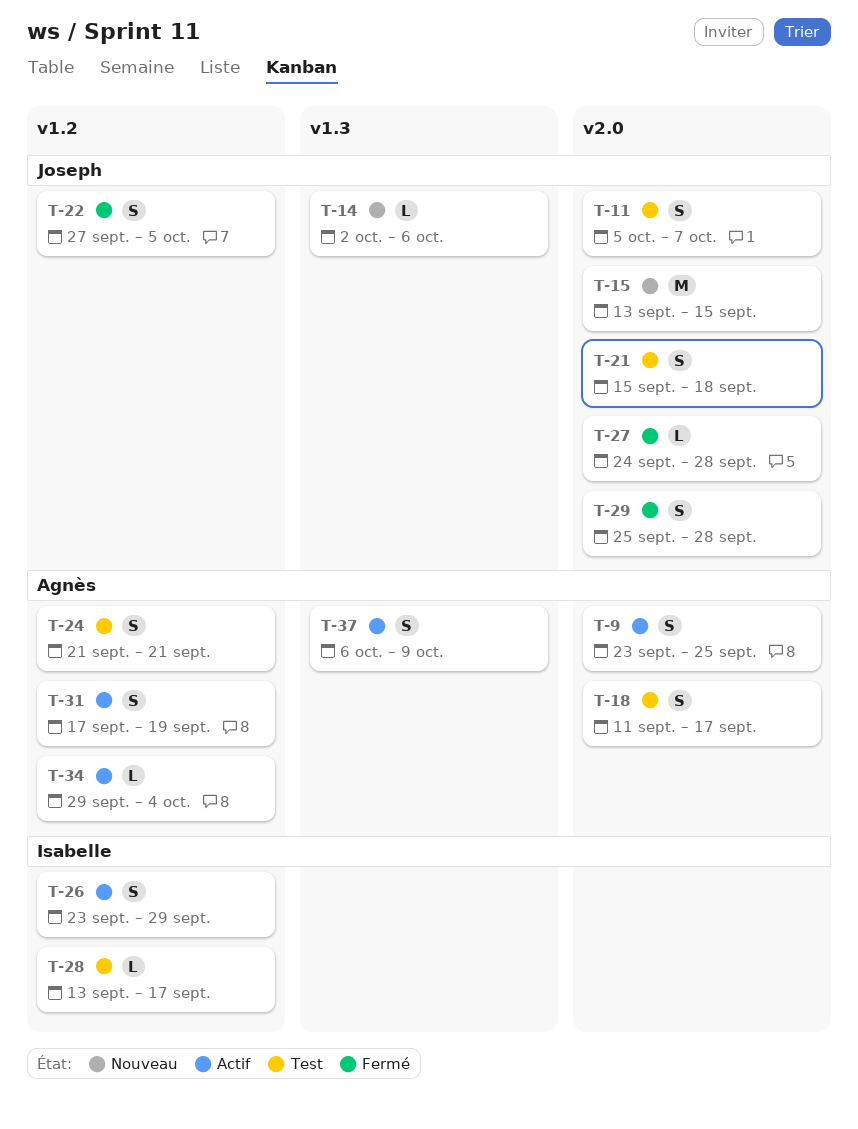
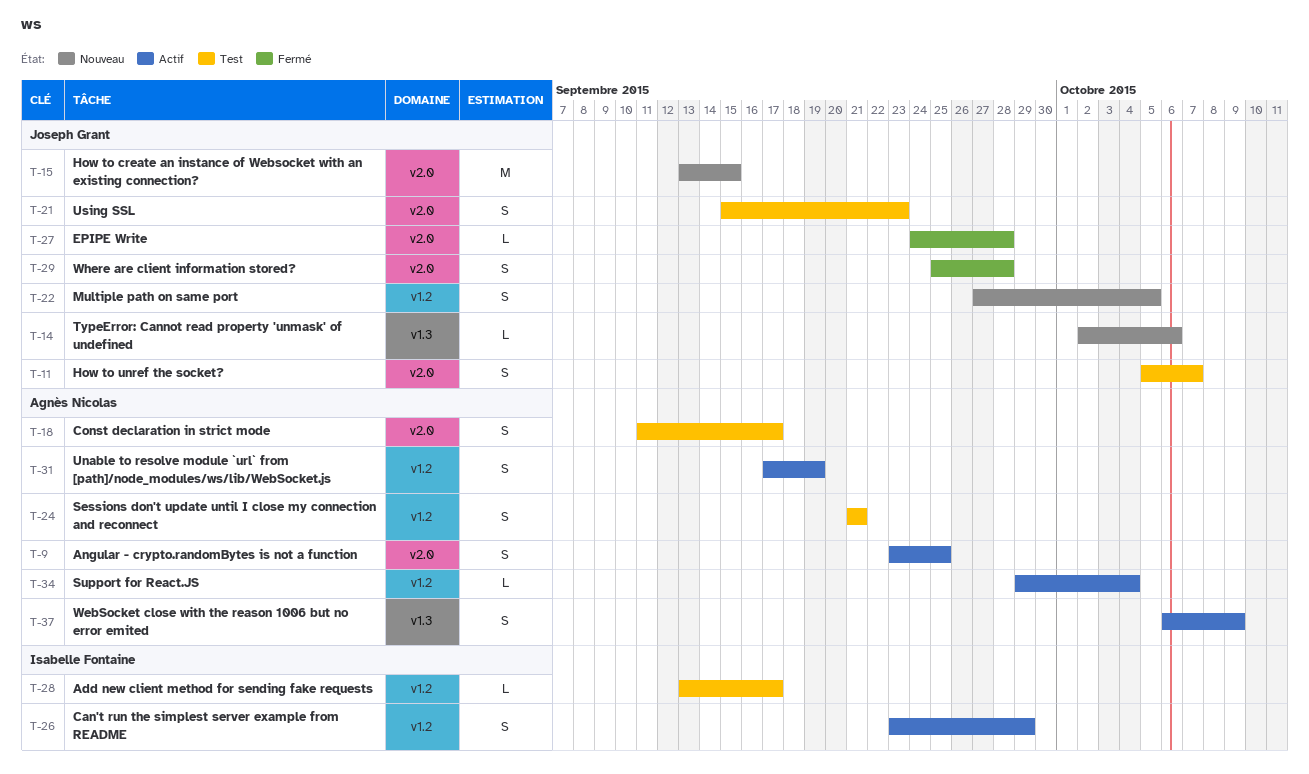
T-21, due: Sep 18 -> Sep 23
T-22, status: Fermé -> Nouveau

